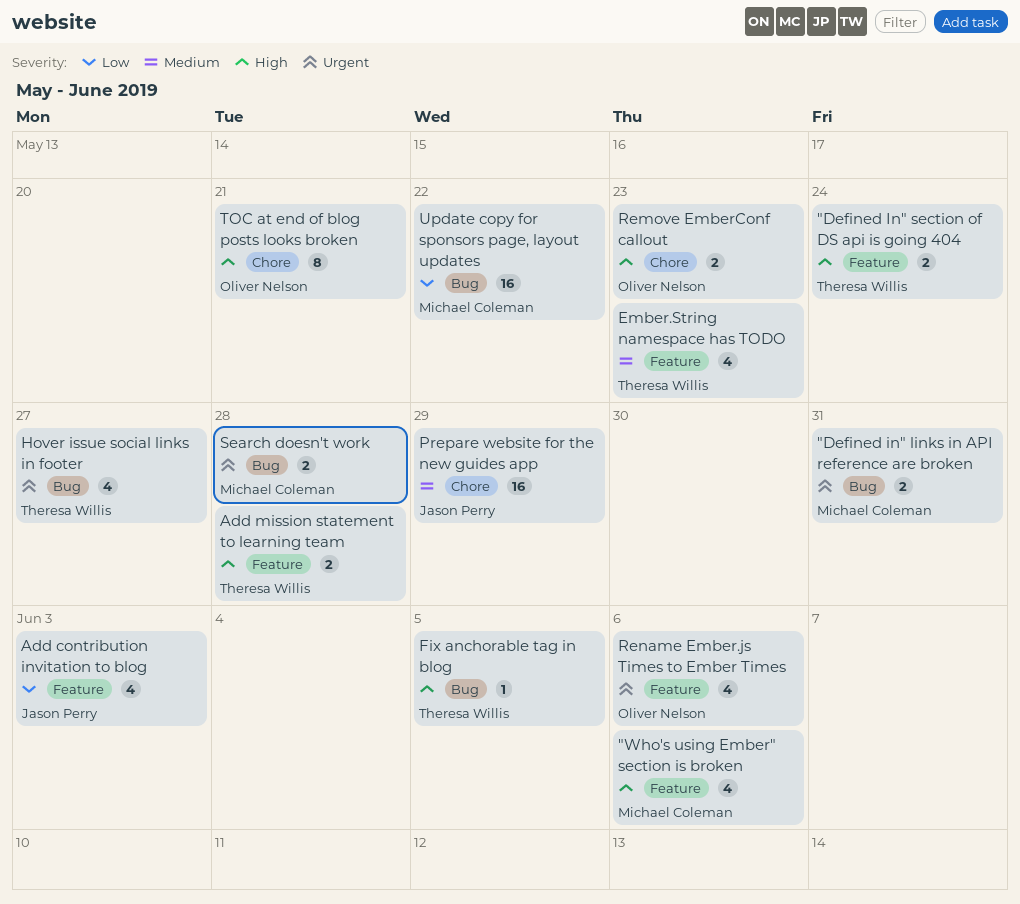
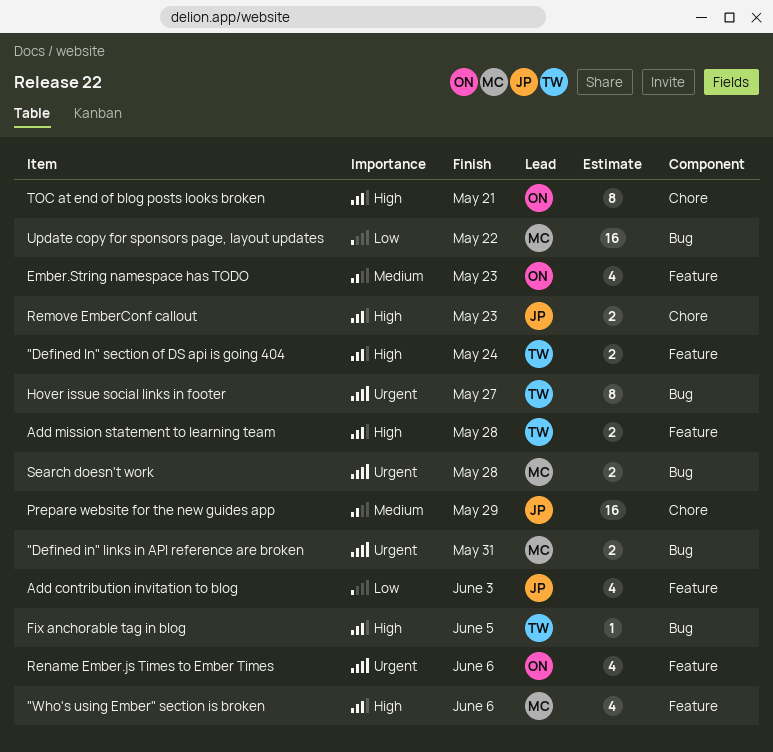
Ember.String namespace has TODO, owner: Theresa Willis -> Oliver Nelson
Hover issue social links in footer, estimate: 4 -> 8
Remove EmberConf callout, owner: Oliver Nelson -> Jason Perry

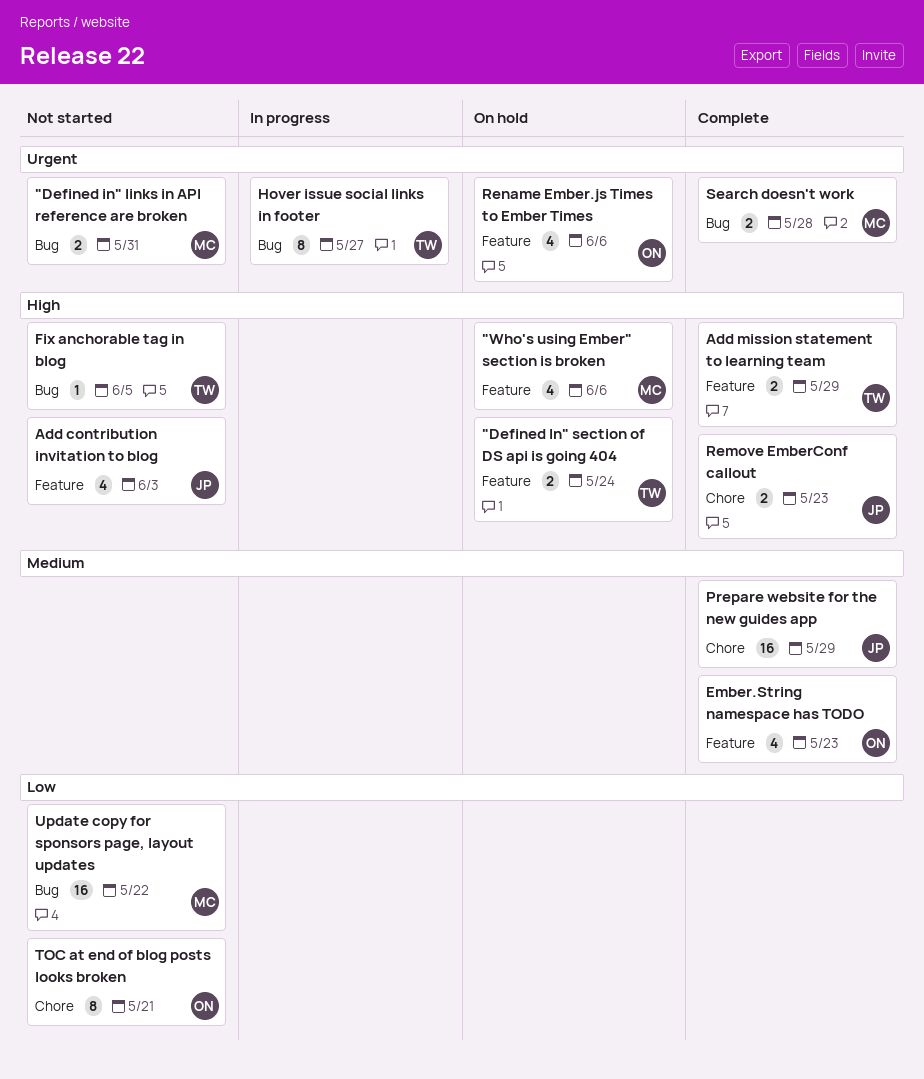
Add contribution invitation to blog, priority: Low -> High
Add mission statement to learning team, due: May 28 -> May 29
TOC at end of blog posts looks broken, priority: High -> Low

